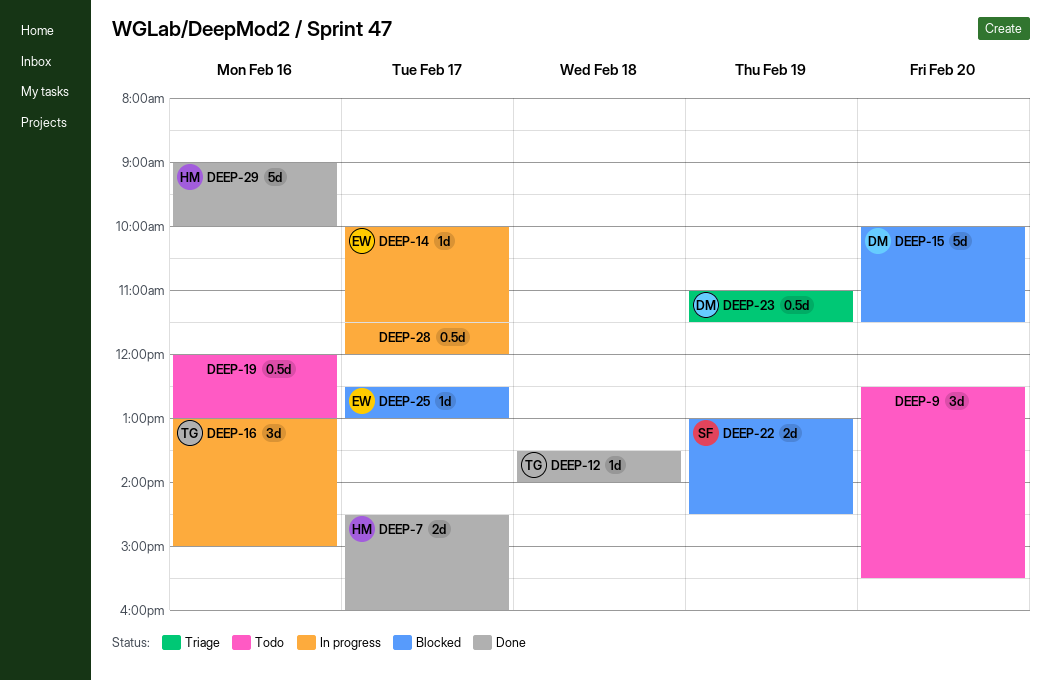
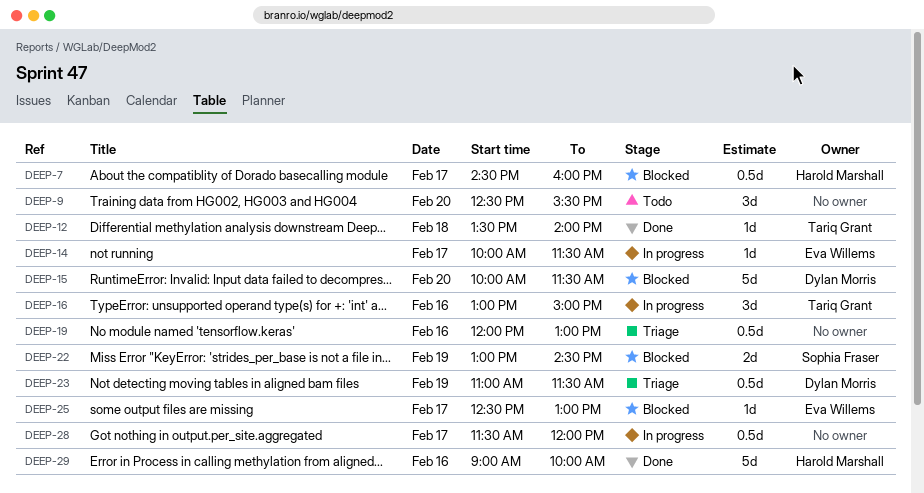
DEEP-7, status: Done -> Blocked
DEEP-7, estimate: 2d -> 0.5d
DEEP-19, status: Todo -> Triage

